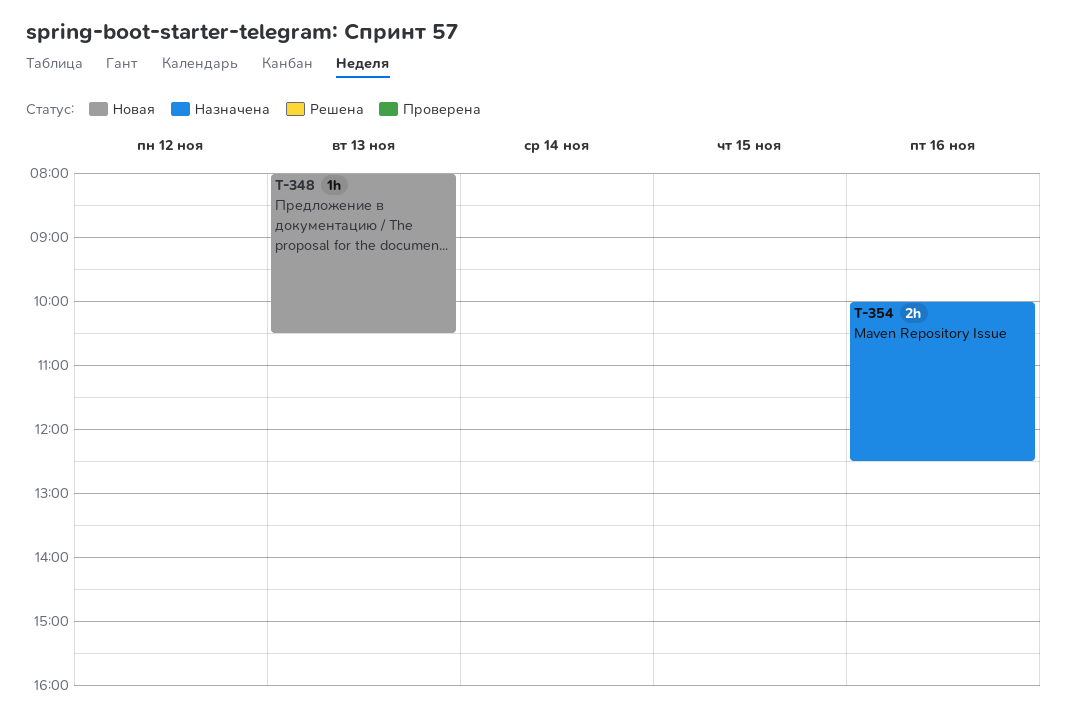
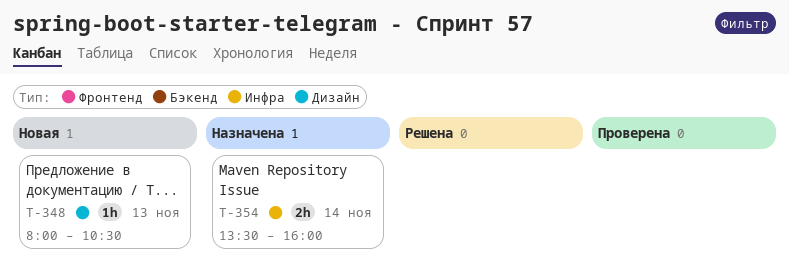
T-354, day: Nov 16 -> Nov 14
T-354, begins: 10:00 -> 13:30
T-354, ends: 12:30 -> 16:00

